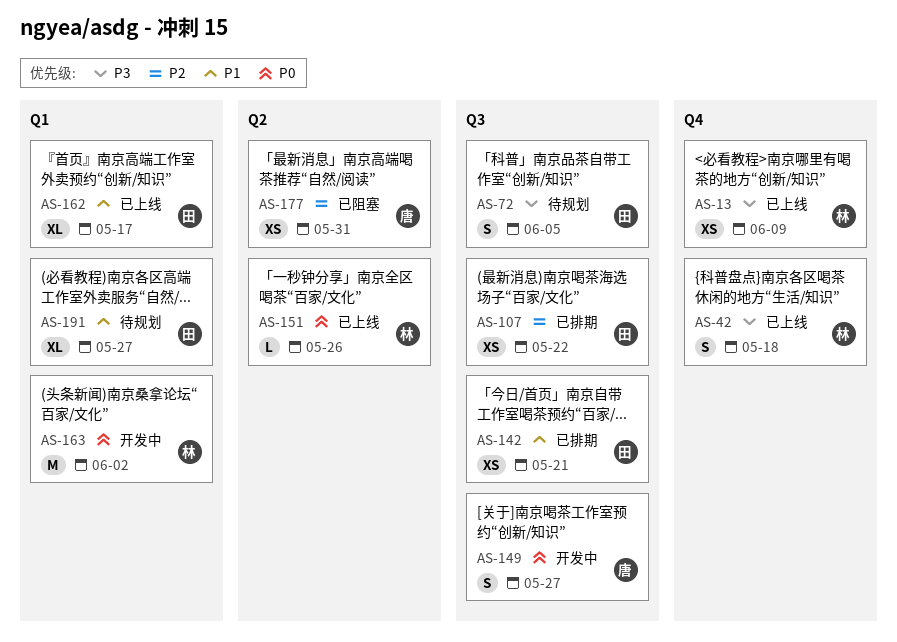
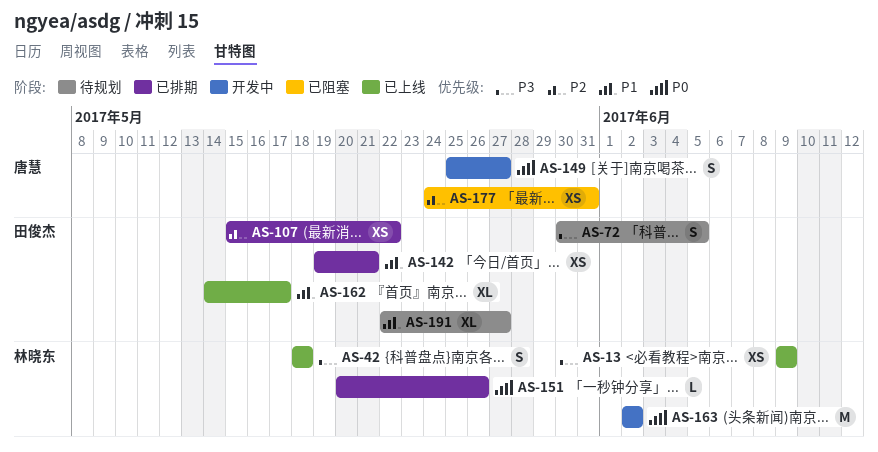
AS-151, status: 已上线 -> 已排期

